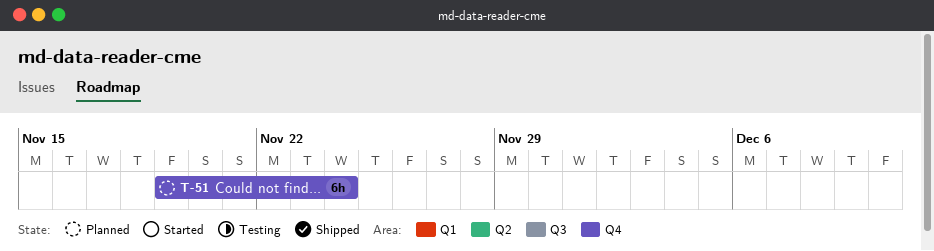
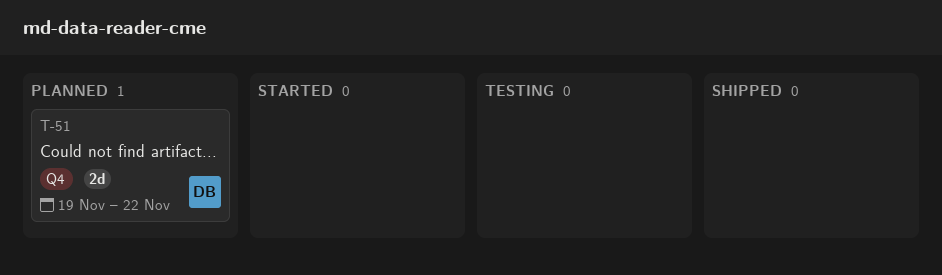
T-51, estimate: 6h -> 2d
T-51, due: Nov 24 -> Nov 22

